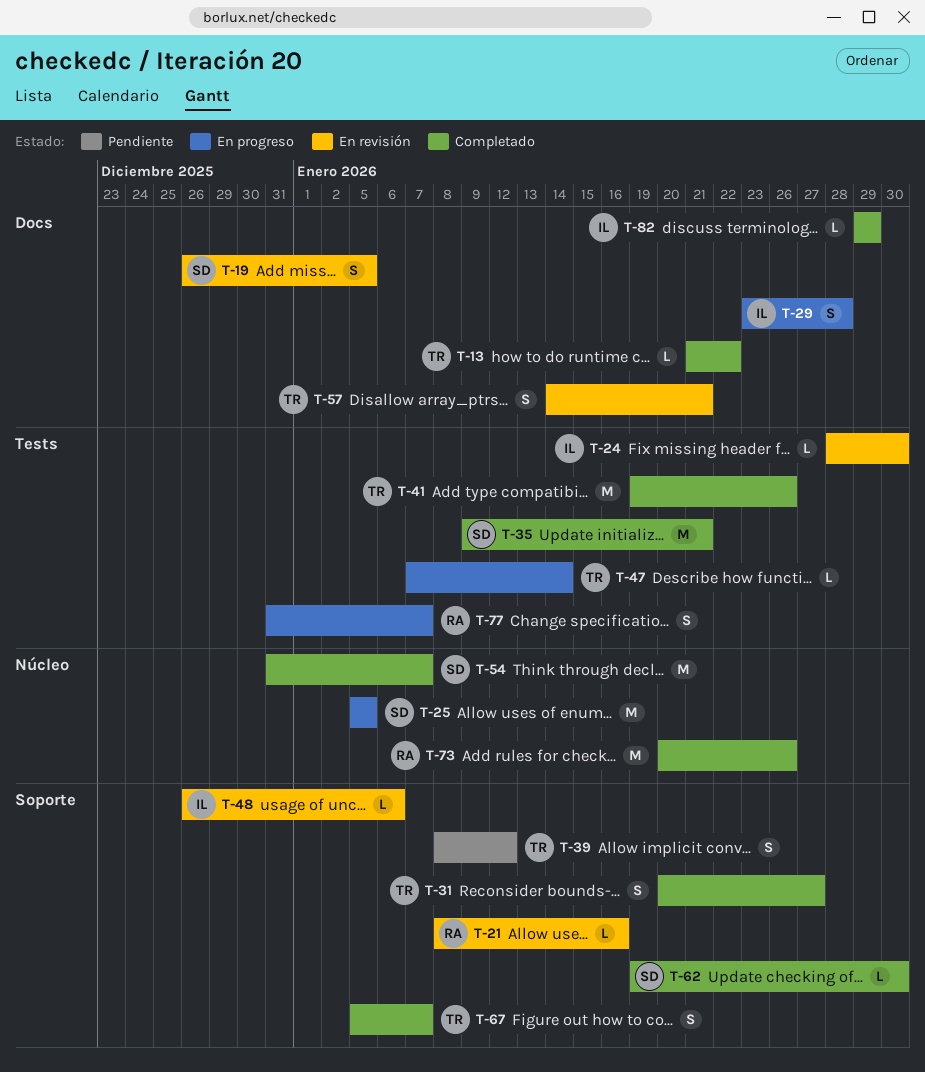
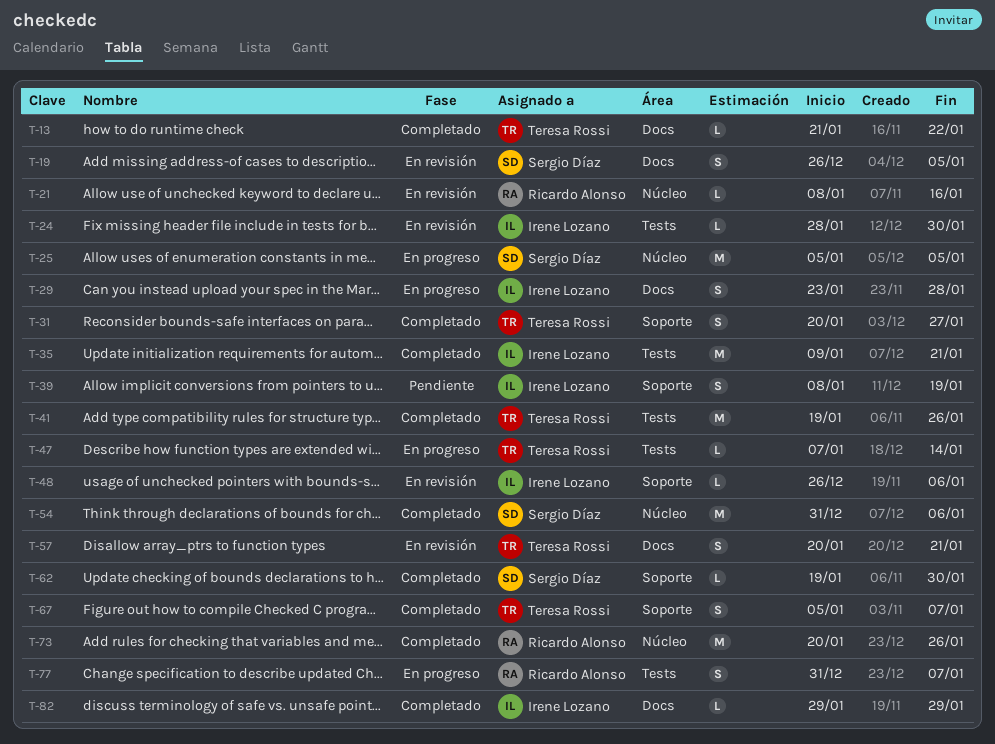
T-21, label: Soporte -> Núcleo
T-35, owner: Sergio Díaz -> Irene Lozano
T-39, owner: Teresa Rossi -> Irene Lozano
T-39, due: Jan 12 -> Jan 19
T-54, due: Jan 7 -> Jan 6
T-57, start: Jan 14 -> Jan 20

